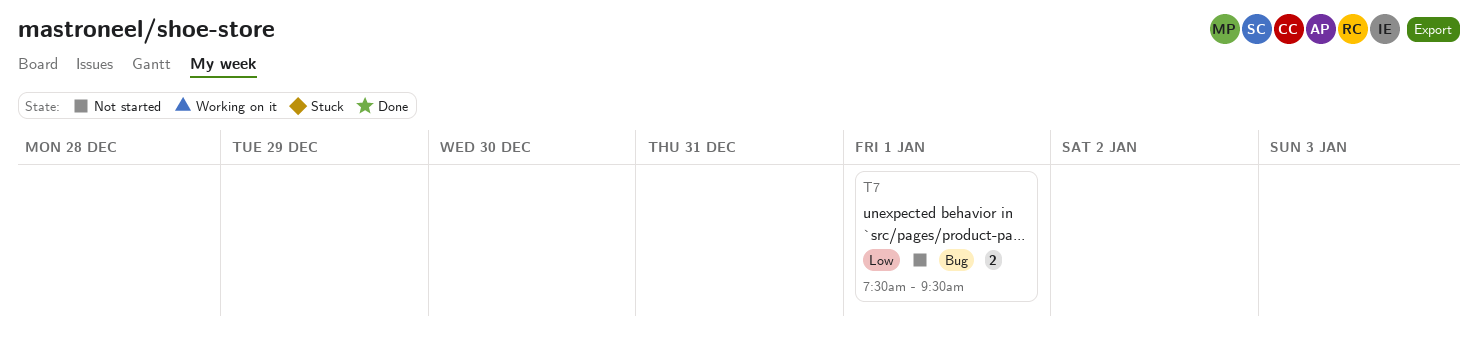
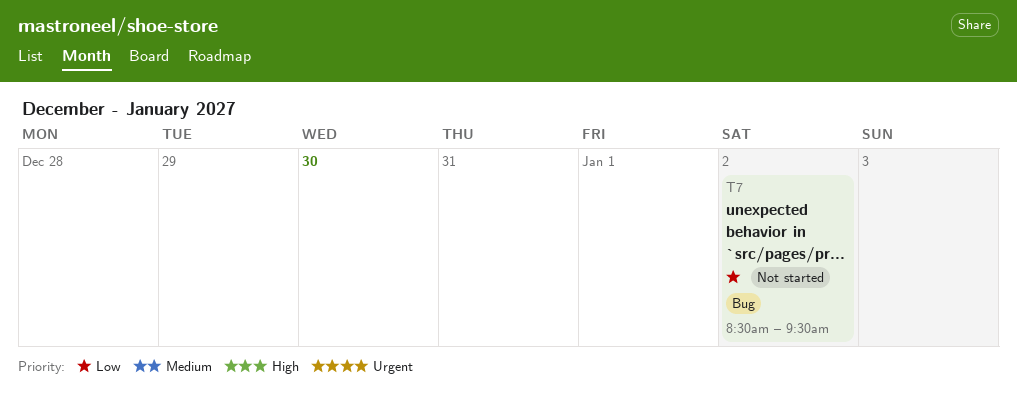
T7, day: Jan 1 -> Jan 2
T7, begins: 07:30 -> 08:30

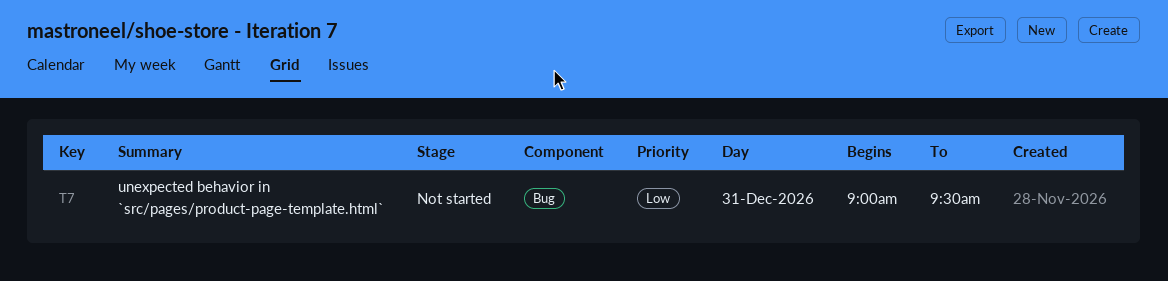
T7, day: Jan 2 -> Dec 31
T7, begins: 08:30 -> 09:00

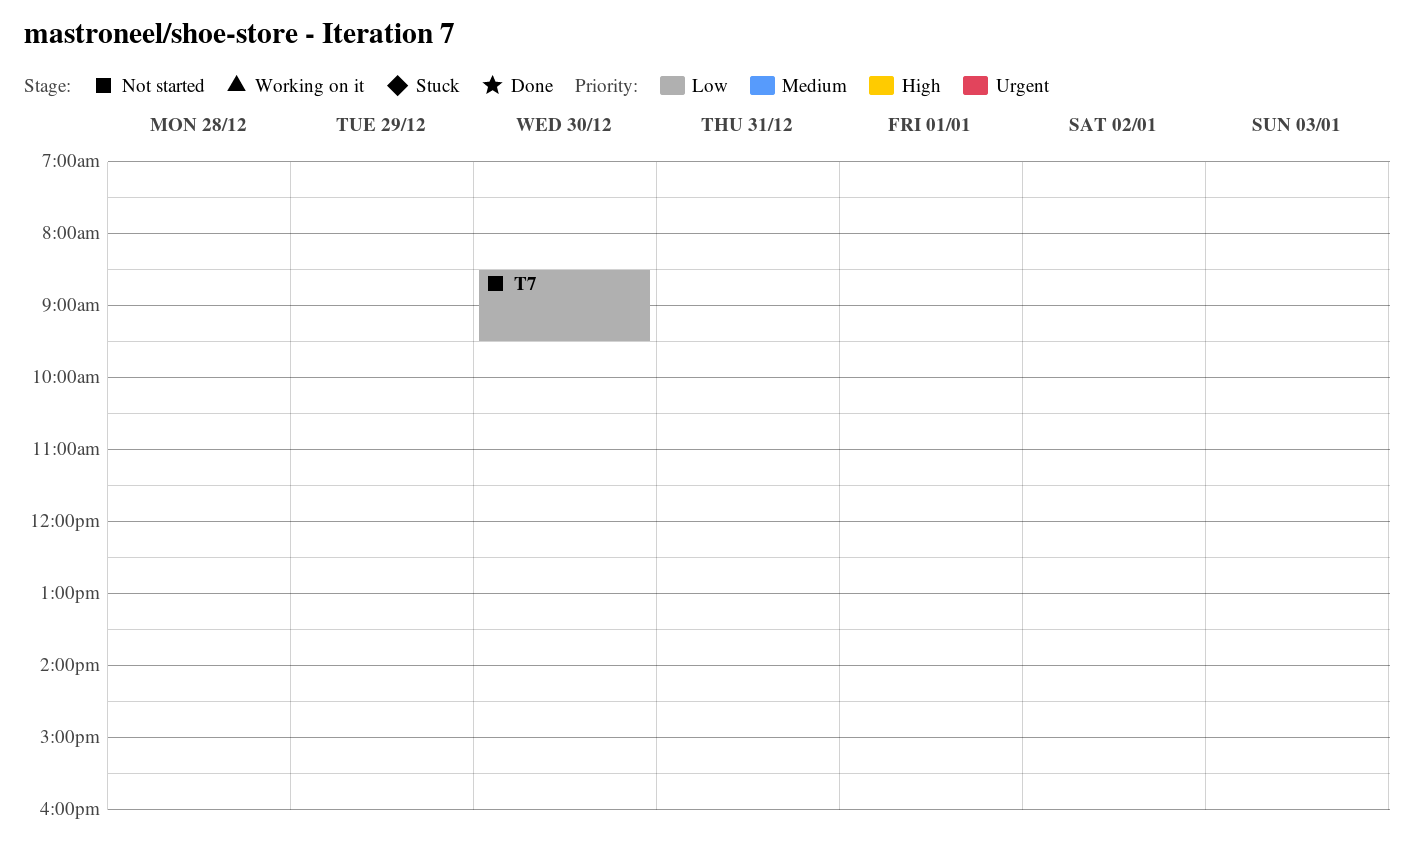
T7, day: Dec 31 -> Dec 30
T7, begins: 09:00 -> 08:30

